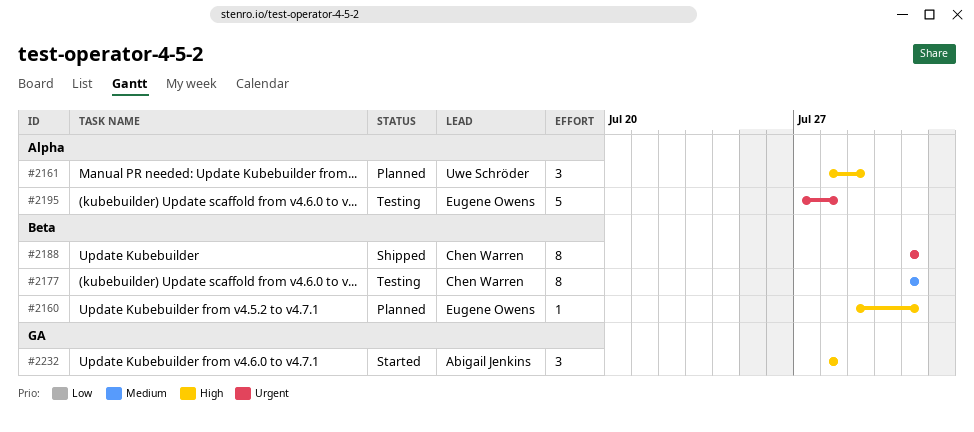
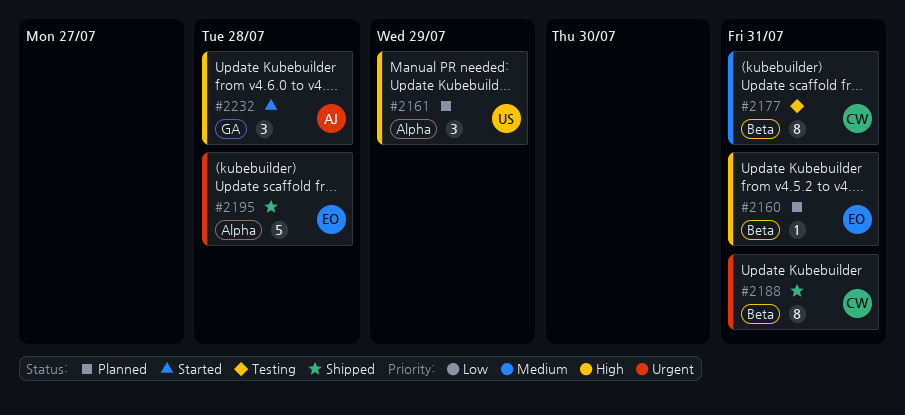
#2195, status: Testing -> Shipped

